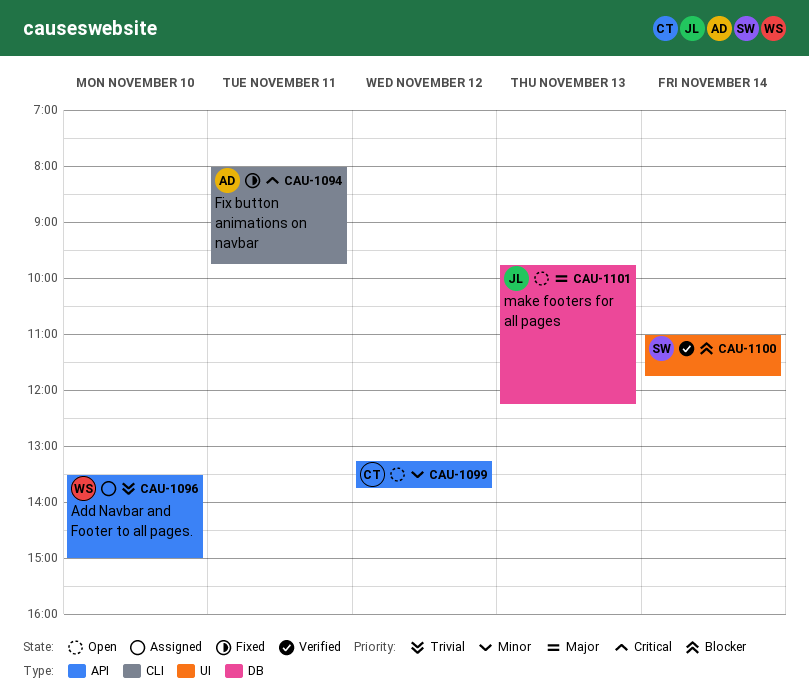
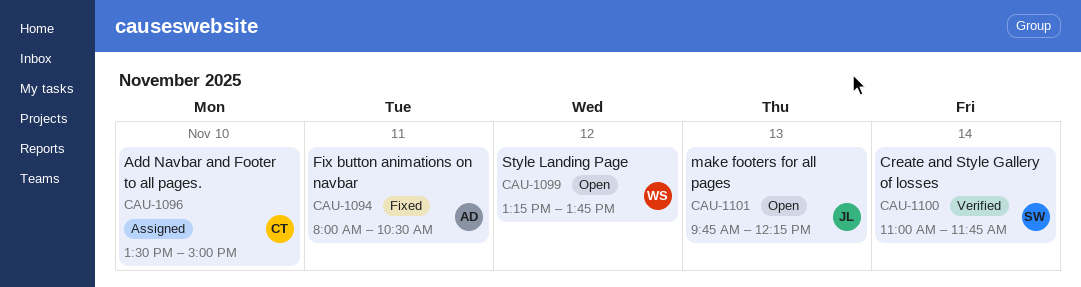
CAU-1094, ends: 09:45 -> 10:30
CAU-1096, owner: WS -> CT
CAU-1099, owner: CT -> WS

